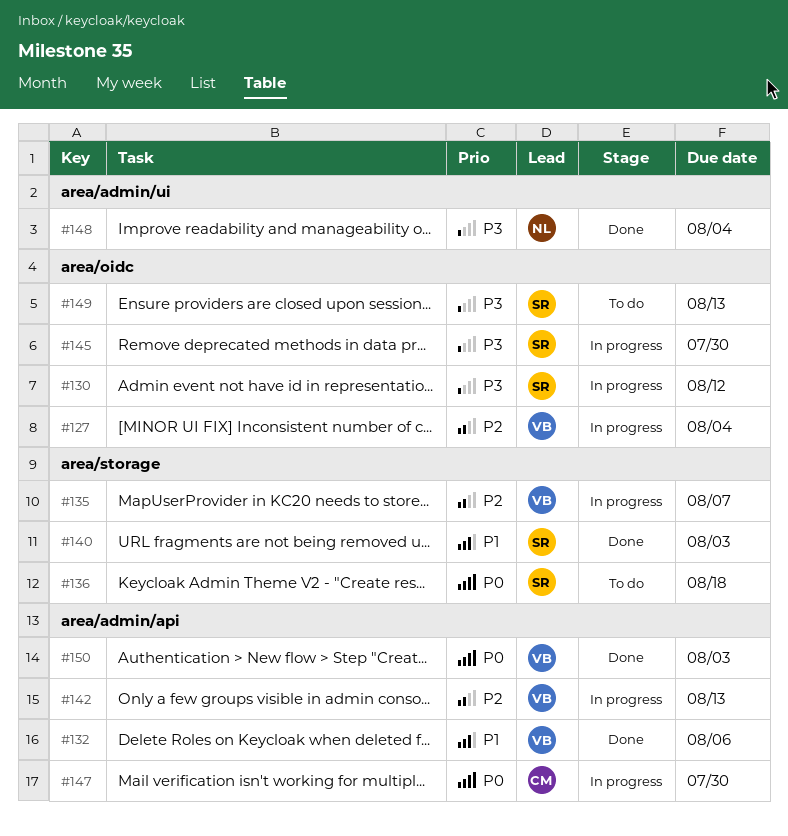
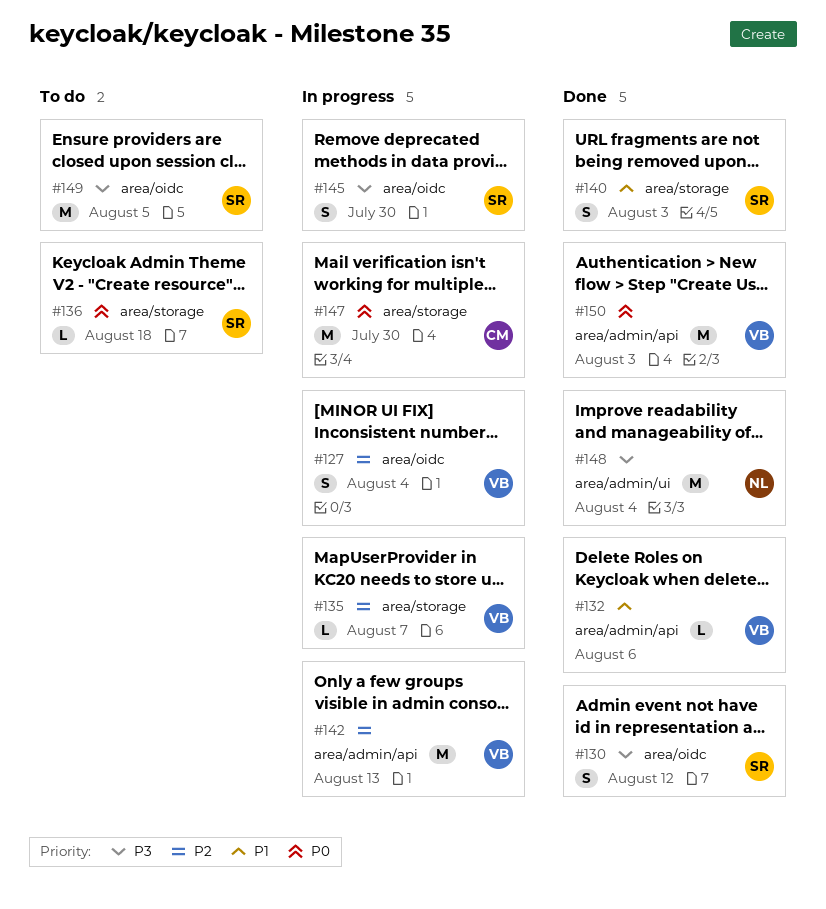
#130, status: In progress -> Done
#147, label: area/admin/api -> area/storage
#149, due: Aug 13 -> Aug 5

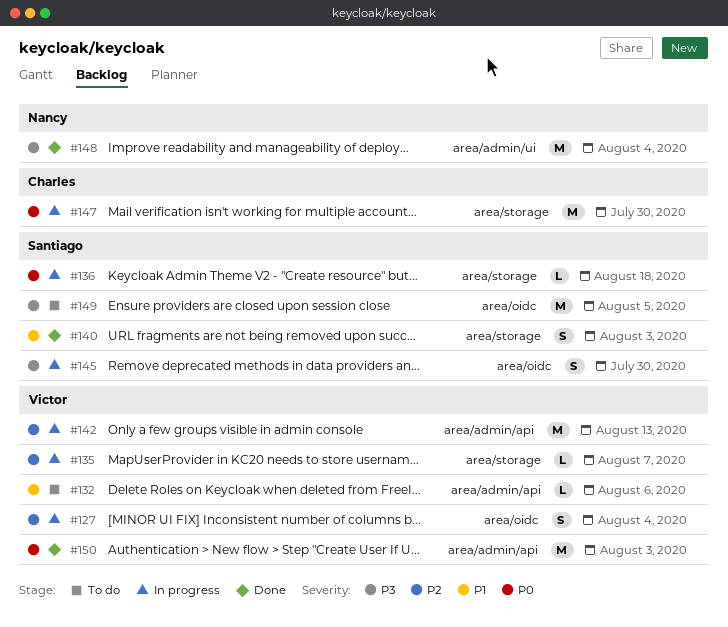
#130: present -> none
#132, status: Done -> To do
#136, status: To do -> In progress

